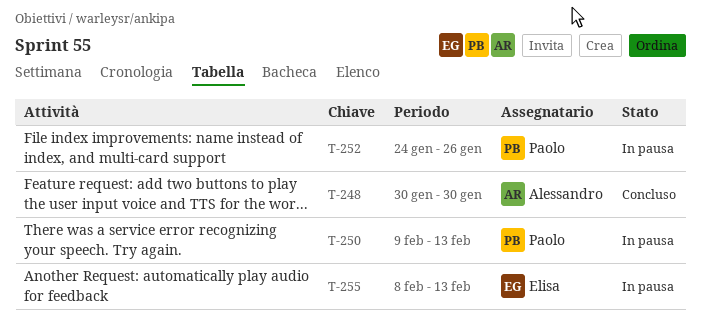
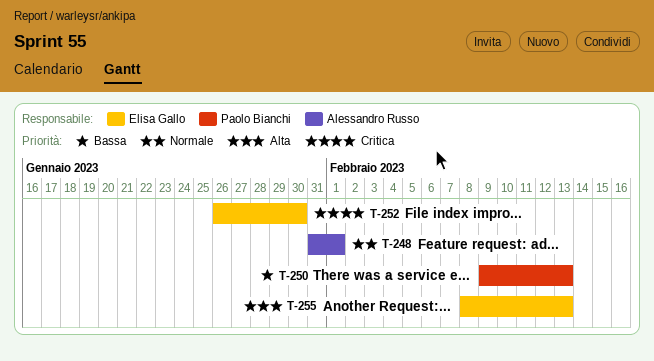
T-248, start: Jan 30 -> Jan 31
T-248, due: Jan 30 -> Feb 1
T-252, owner: Paolo Bianchi -> Elisa Gallo
T-252, start: Jan 24 -> Jan 26
T-252, due: Jan 26 -> Jan 30

